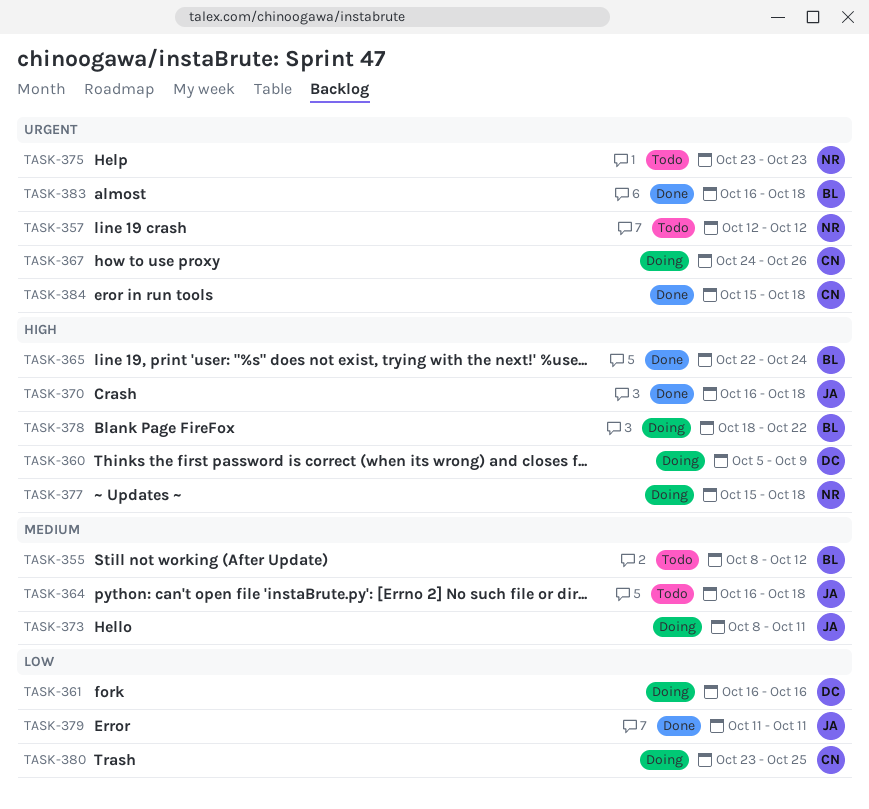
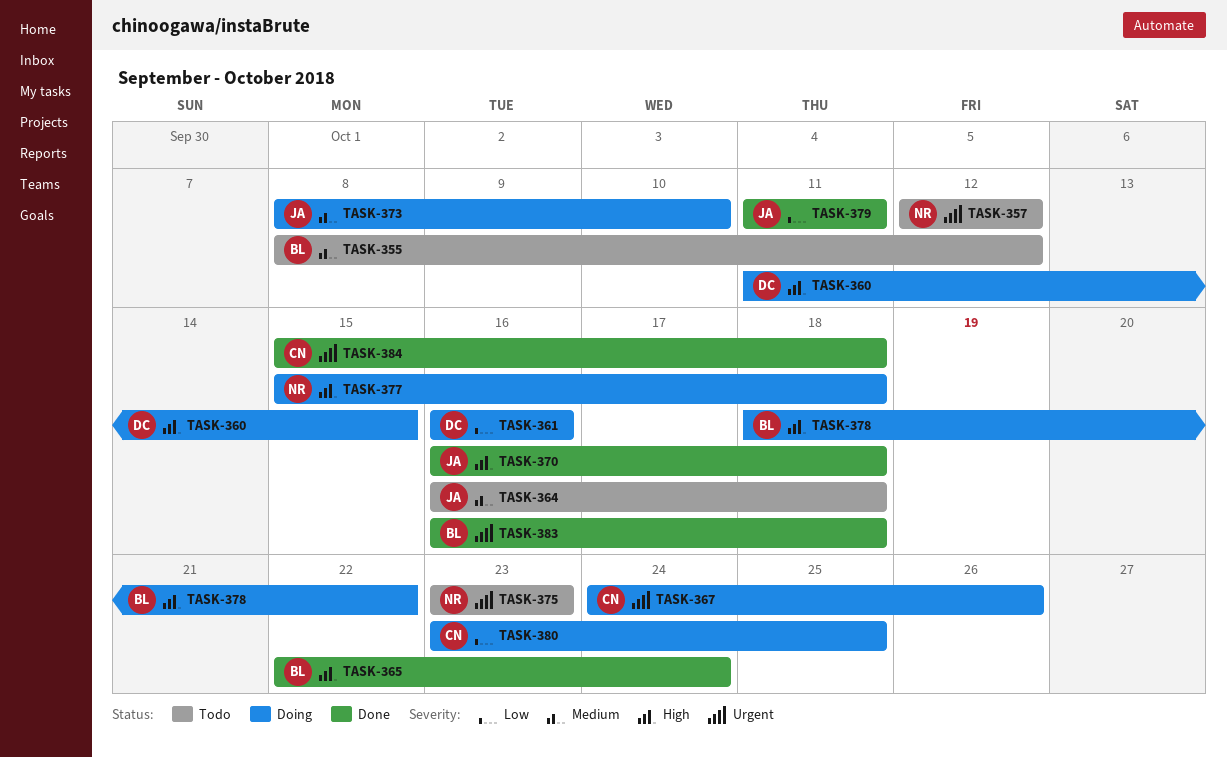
TASK-360, start: Oct 5 -> Oct 11
TASK-360, due: Oct 9 -> Oct 15
TASK-373, due: Oct 11 -> Oct 10

